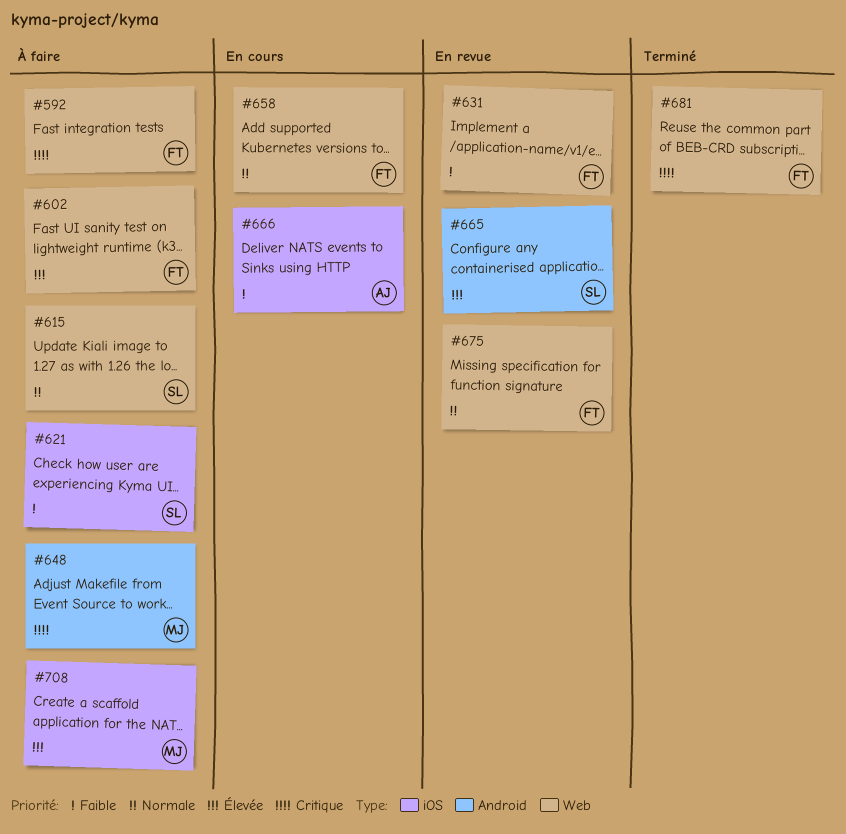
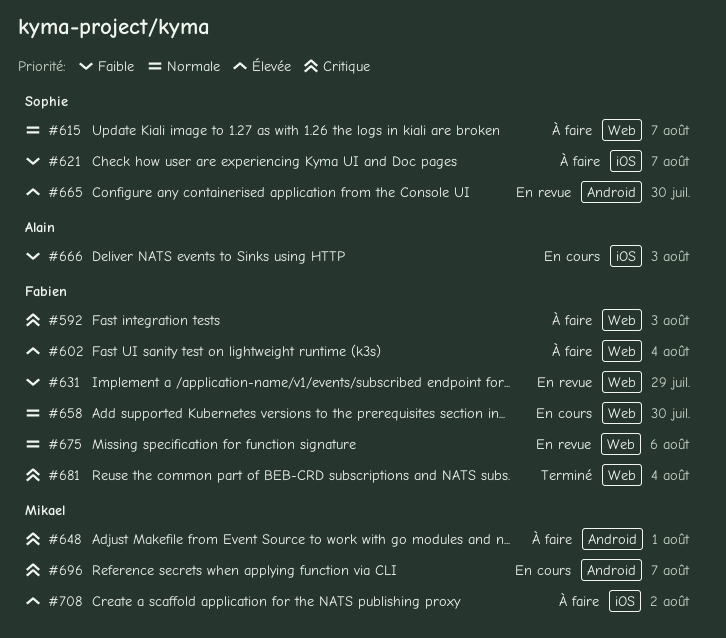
#696: none -> present

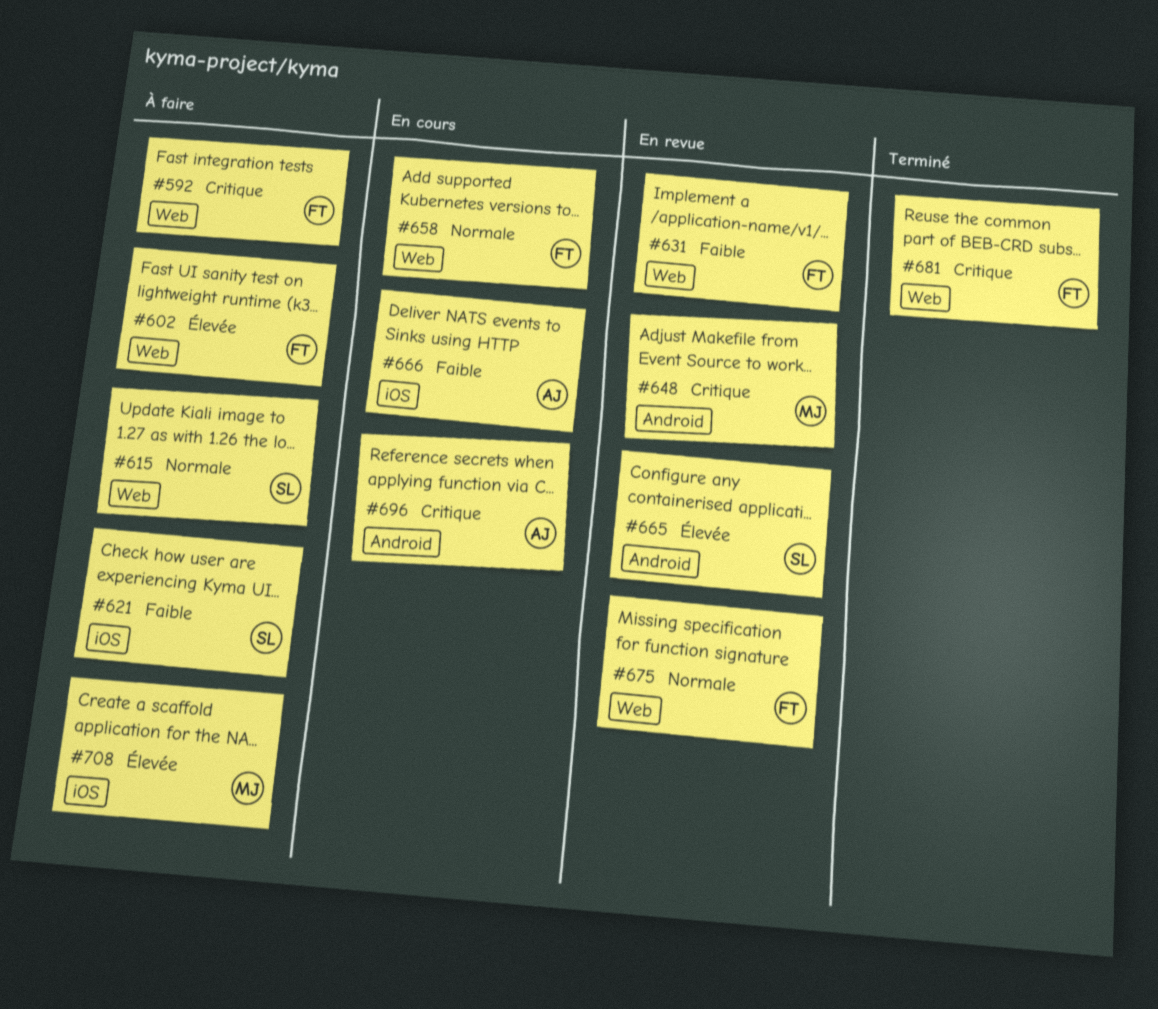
#648, status: À faire -> En revue
#696, owner: Mikael -> Alain

